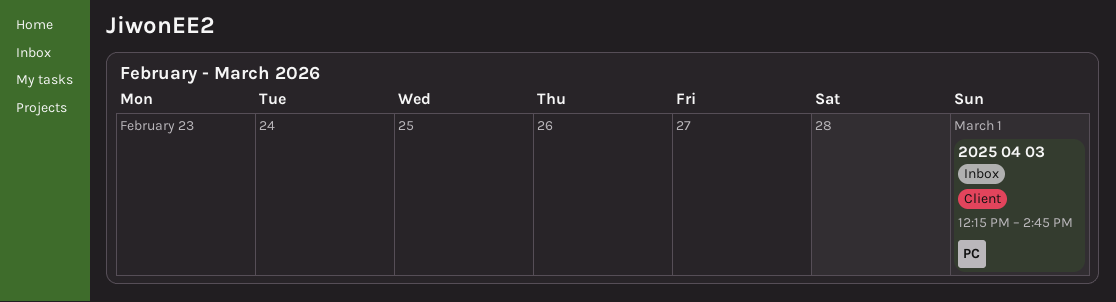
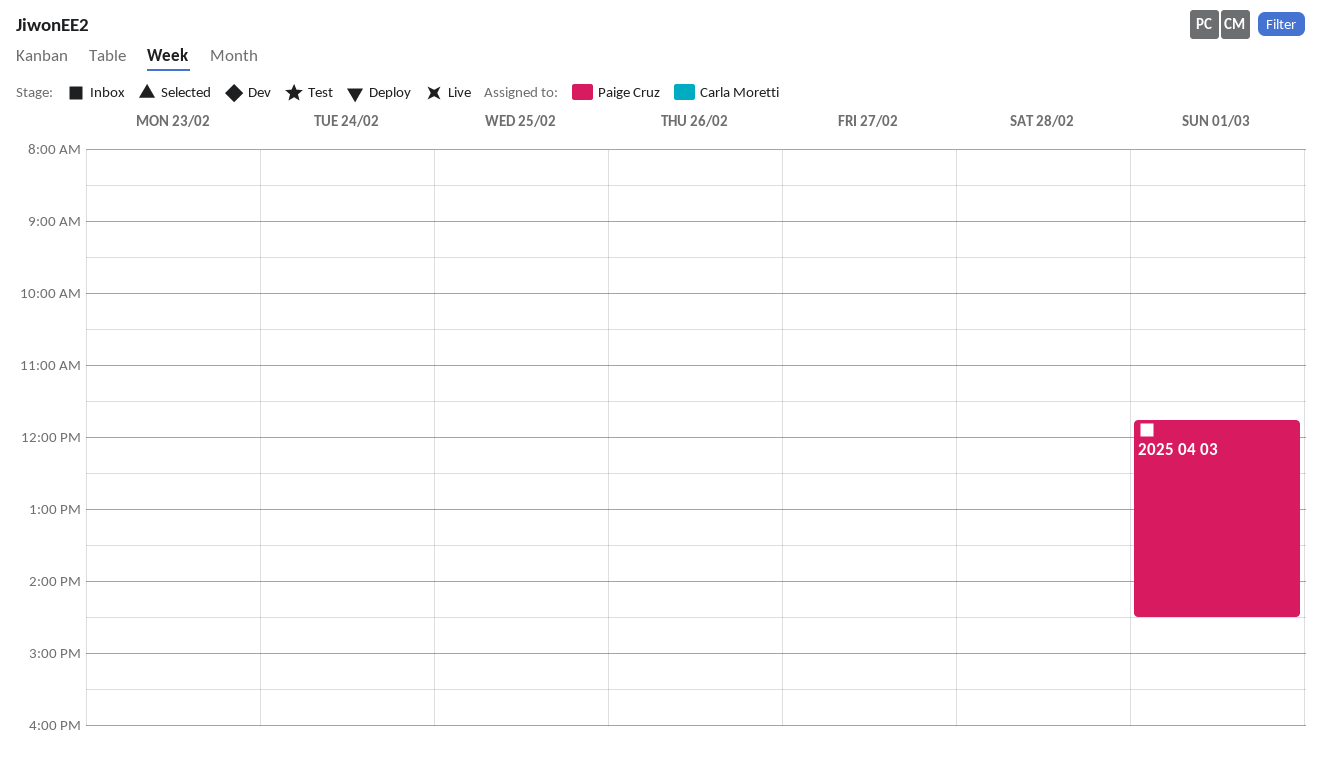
2025 04 03, begins: 12:15 -> 11:45
2025 04 03, ends: 14:45 -> 14:30

